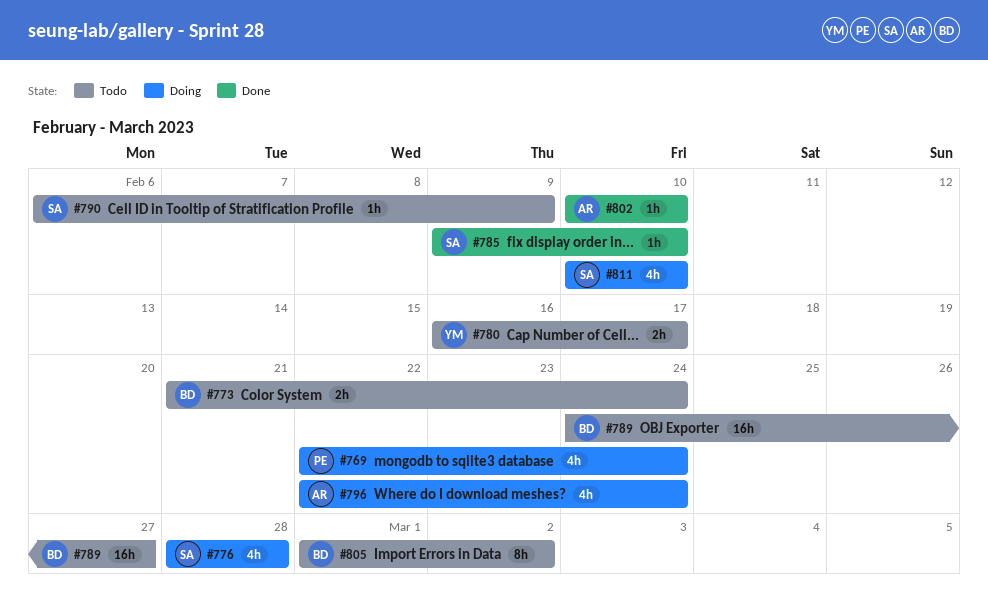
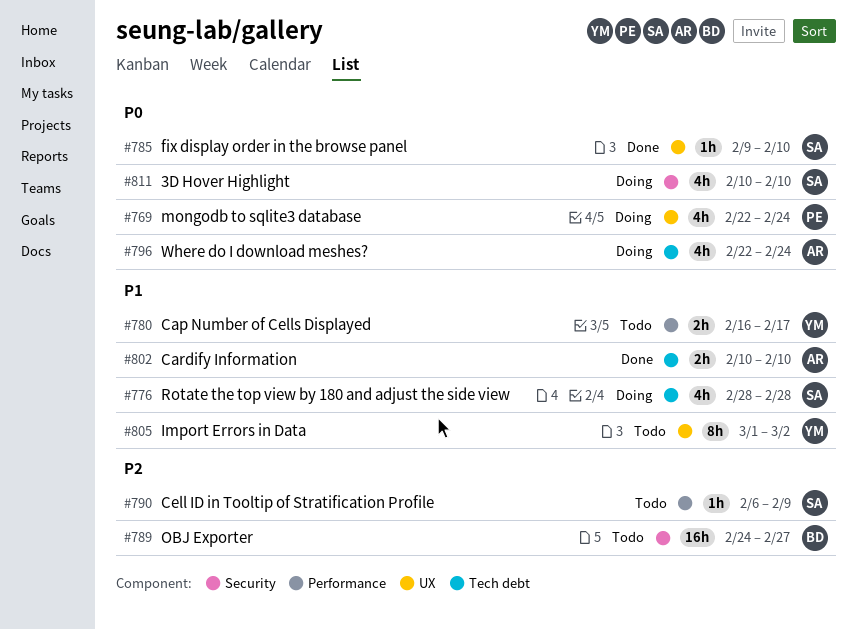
#773: present -> none
#802, estimate: 1h -> 2h
#805, owner: BD -> YM

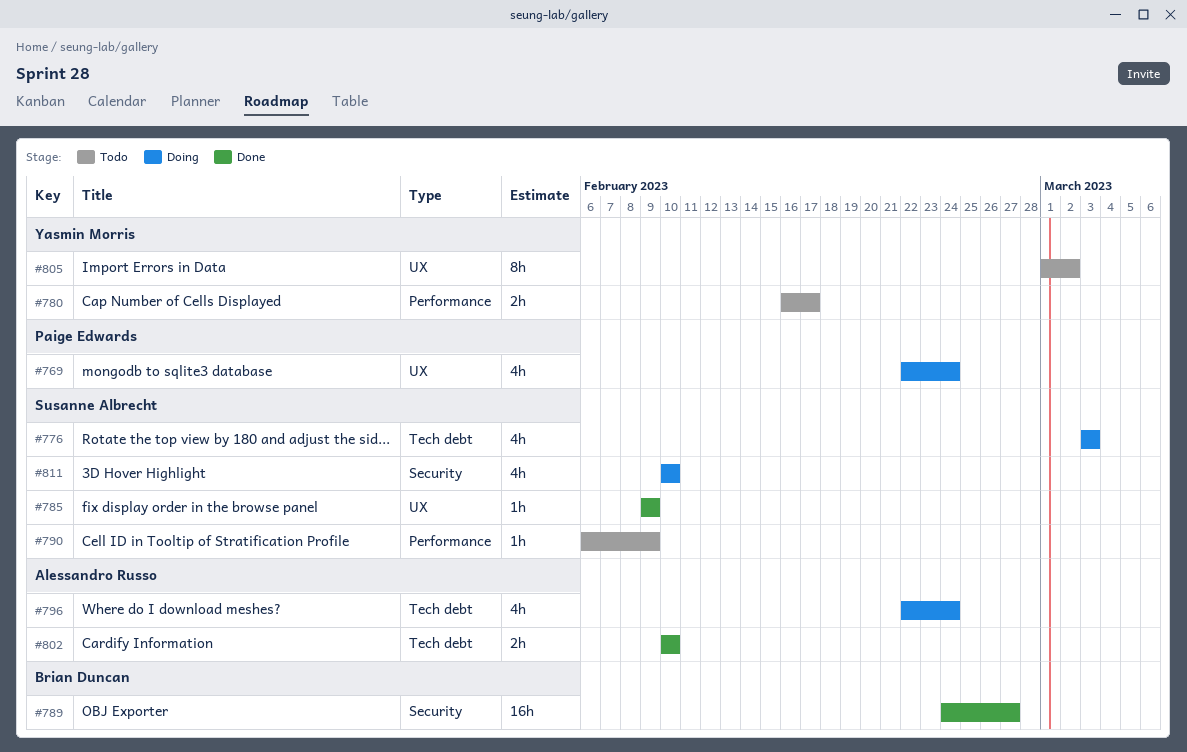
#776, start: Feb 28 -> Mar 3
#776, due: Feb 28 -> Mar 3
#785, due: Feb 10 -> Feb 9
#789, status: Todo -> Done

